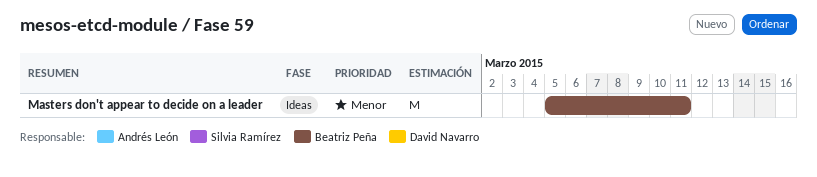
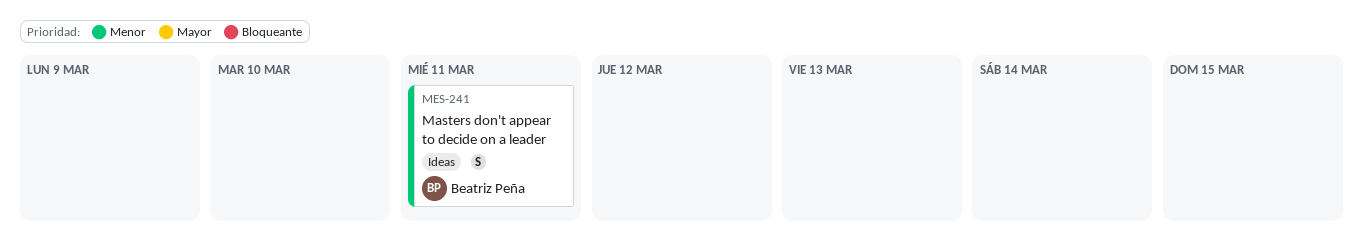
Masters don't appear to decide on a leader, estimate: M -> S

